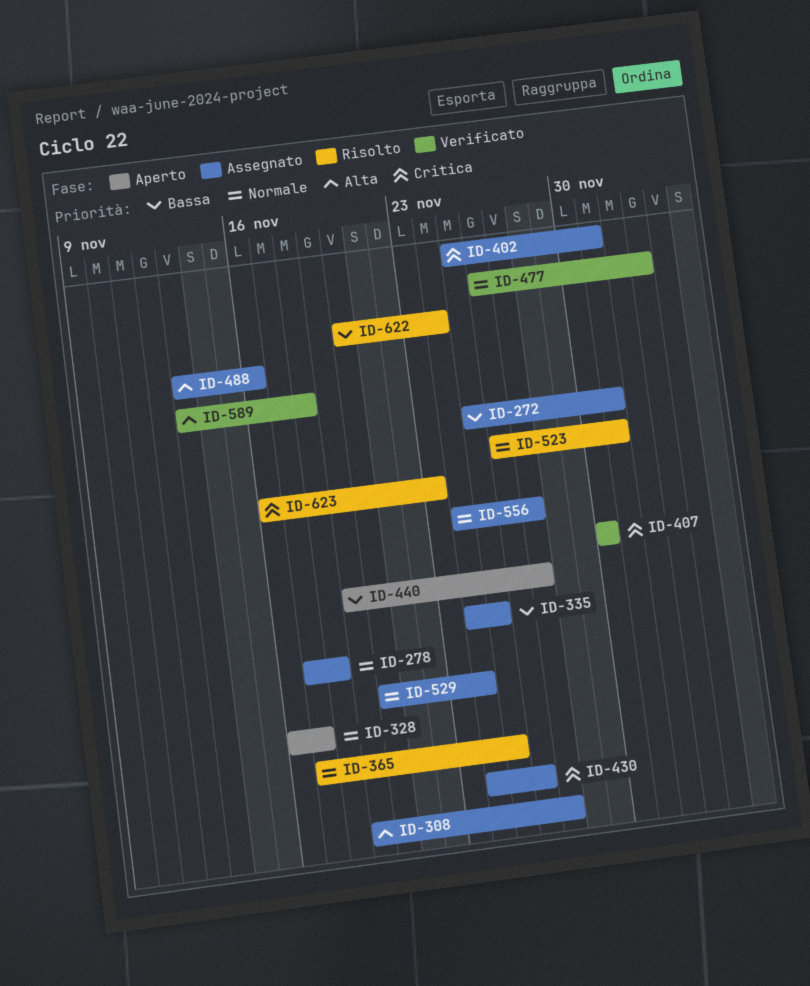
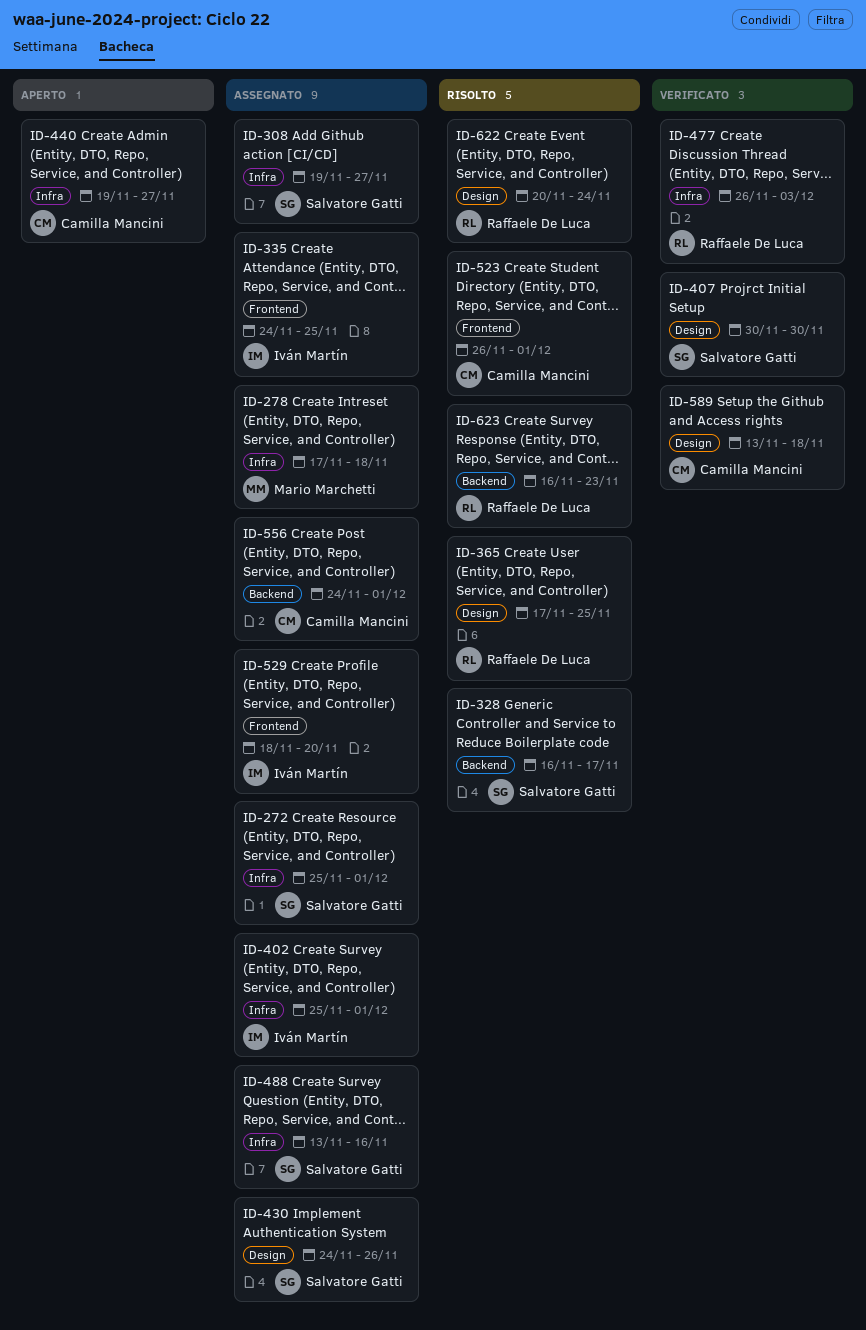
ID-328, status: Aperto -> Risolto
ID-529, start: Nov 20 -> Nov 18
ID-529, due: Nov 24 -> Nov 20
ID-556, due: Nov 27 -> Dec 1

